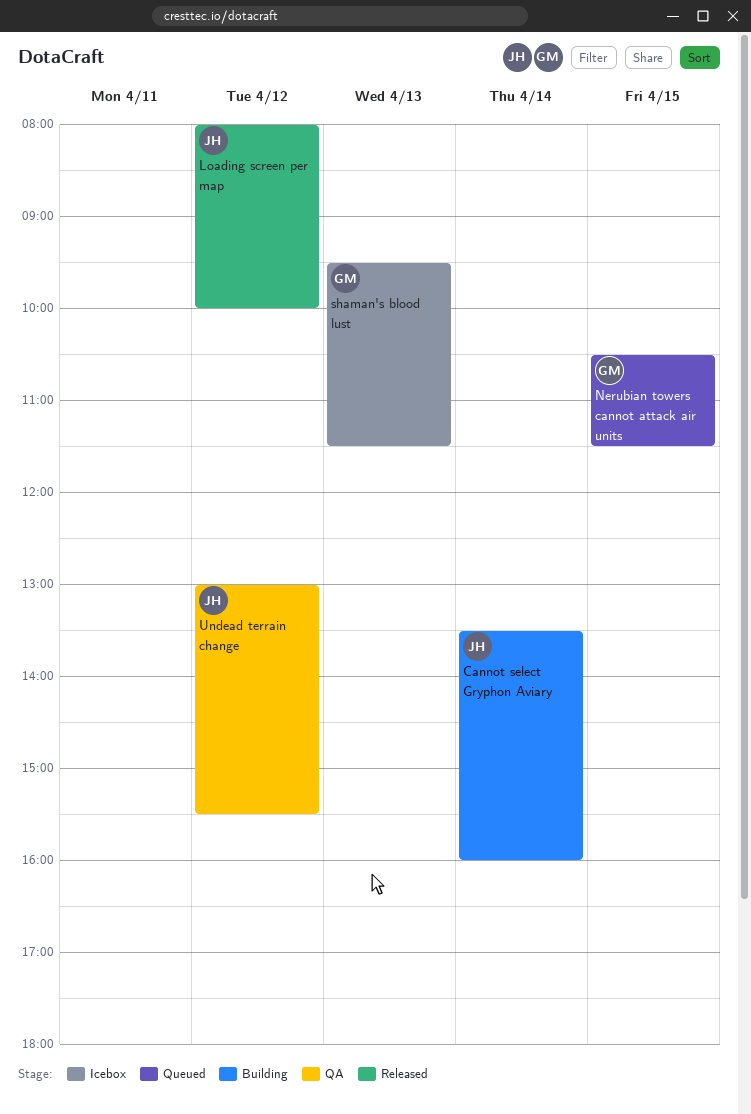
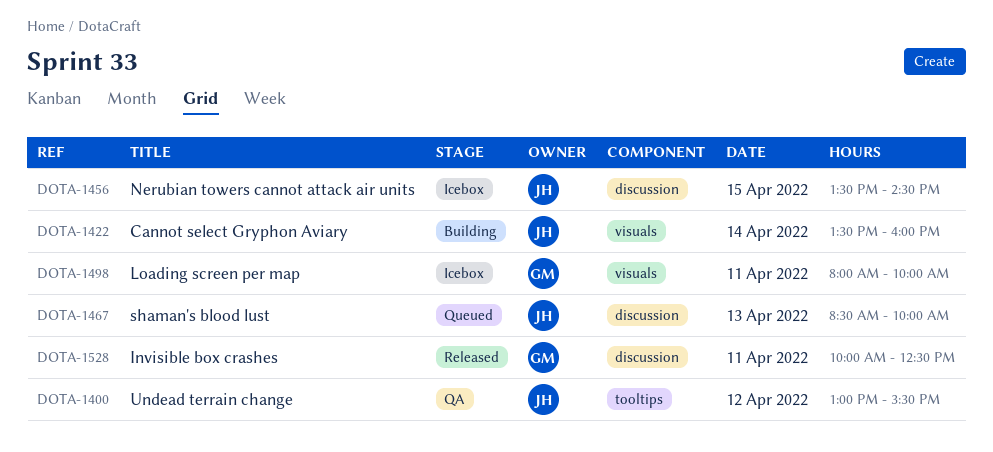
Invisible box crashes: none -> present
Loading screen per map, status: Released -> Icebox
Loading screen per map, owner: JH -> GM
Loading screen per map, day: Apr 12 -> Apr 11
Nerubian towers cannot attack air units, status: Queued -> Icebox
Nerubian towers cannot attack air units, owner: GM -> JH
Nerubian towers cannot attack air units, begins: 10:30 -> 13:30
Nerubian towers cannot attack air units, ends: 11:30 -> 14:30
shaman's blood lust, status: Icebox -> Queued
shaman's blood lust, owner: GM -> JH
shaman's blood lust, begins: 09:30 -> 08:30
shaman's blood lust, ends: 11:30 -> 10:00

